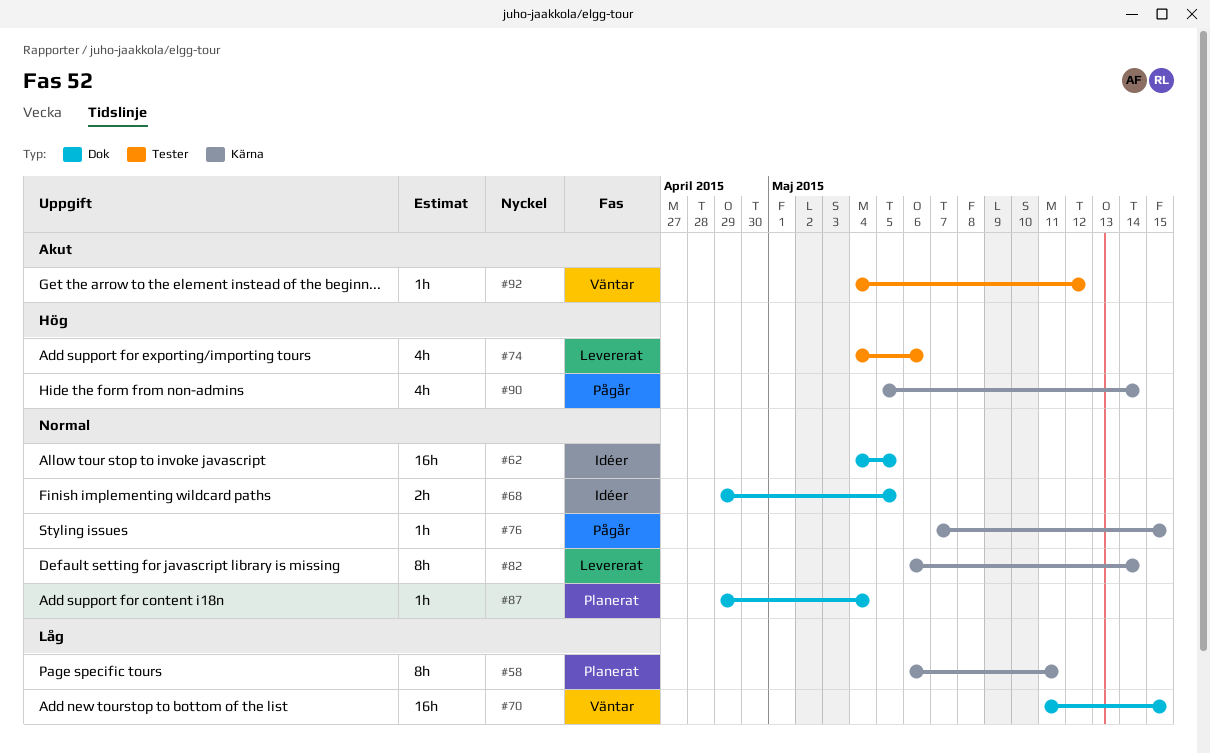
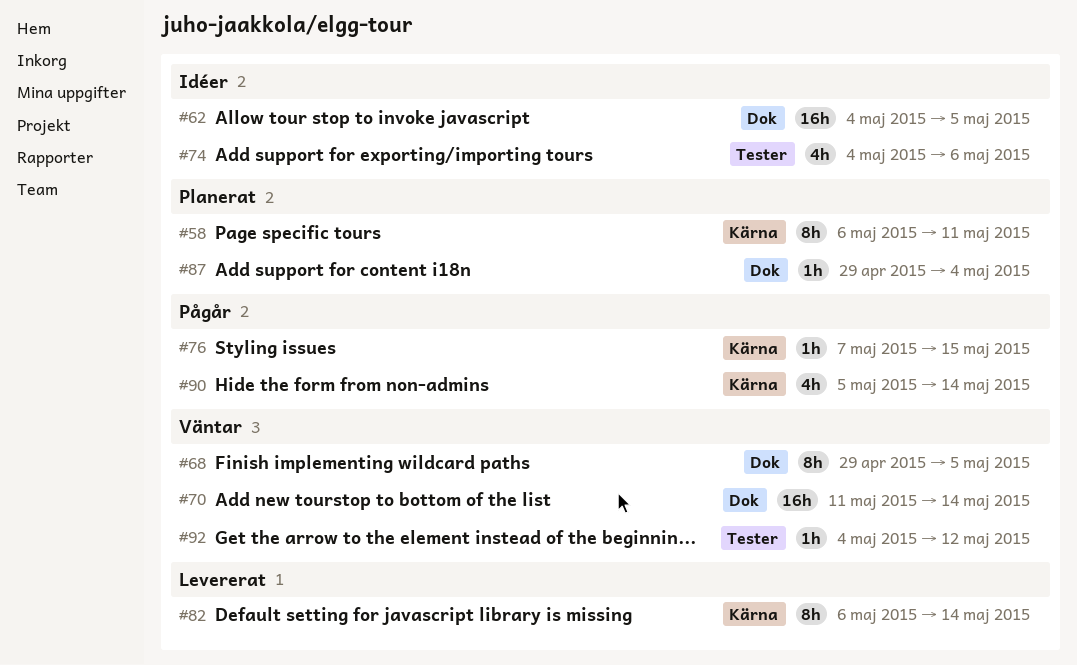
#68, status: Idéer -> Väntar
#68, estimate: 2h -> 8h
#70, due: May 15 -> May 14
#74, status: Levererat -> Idéer

